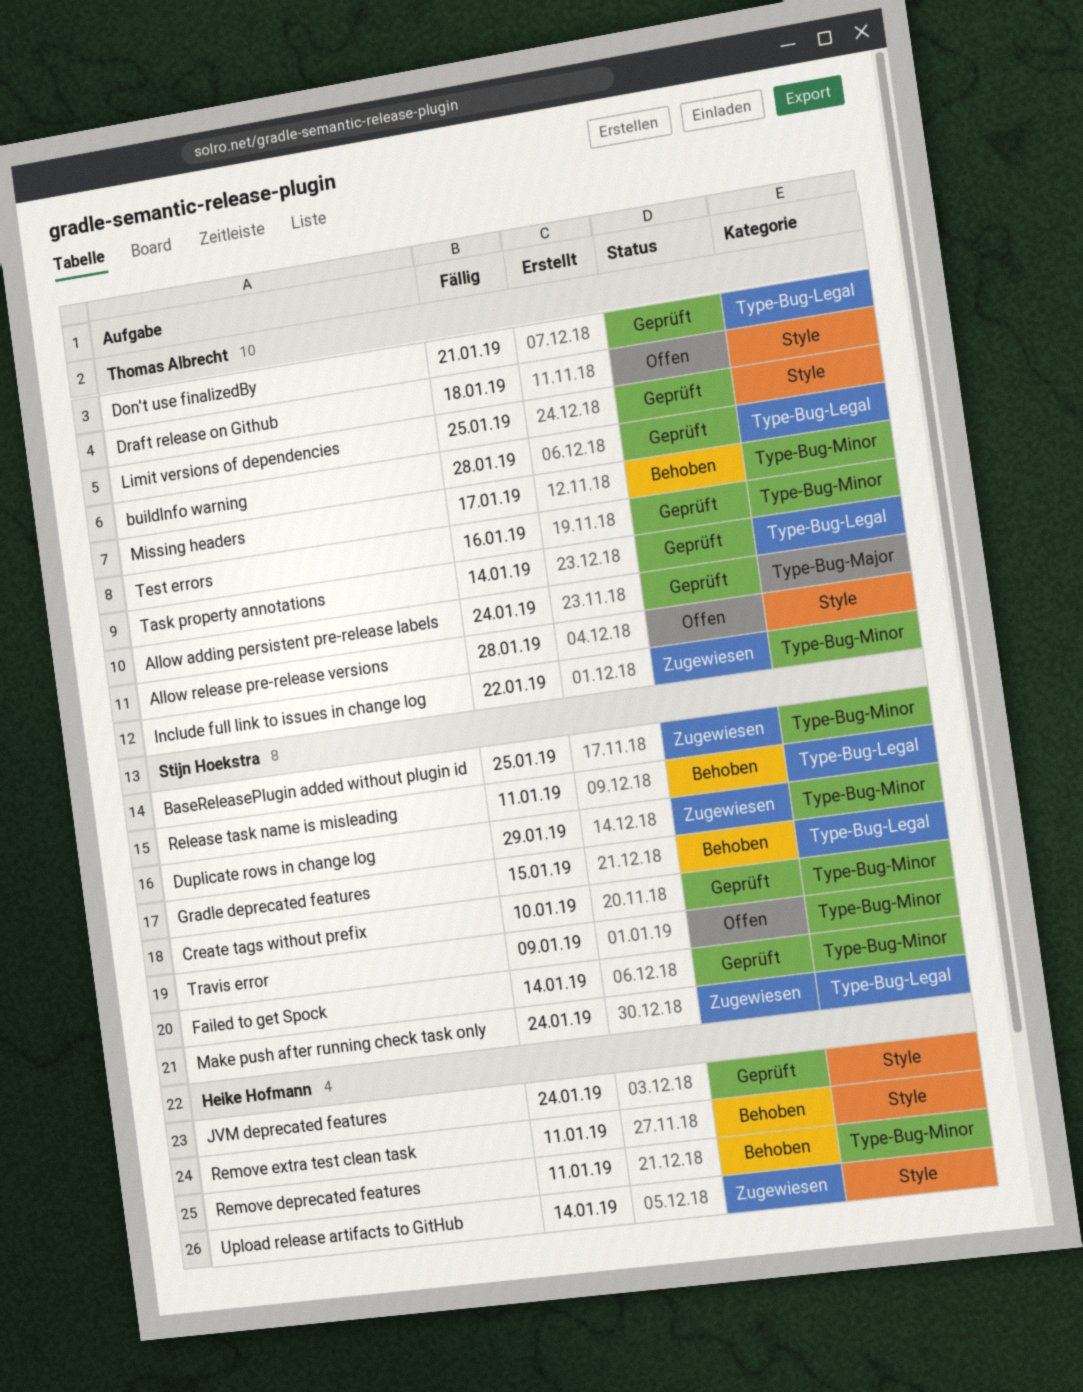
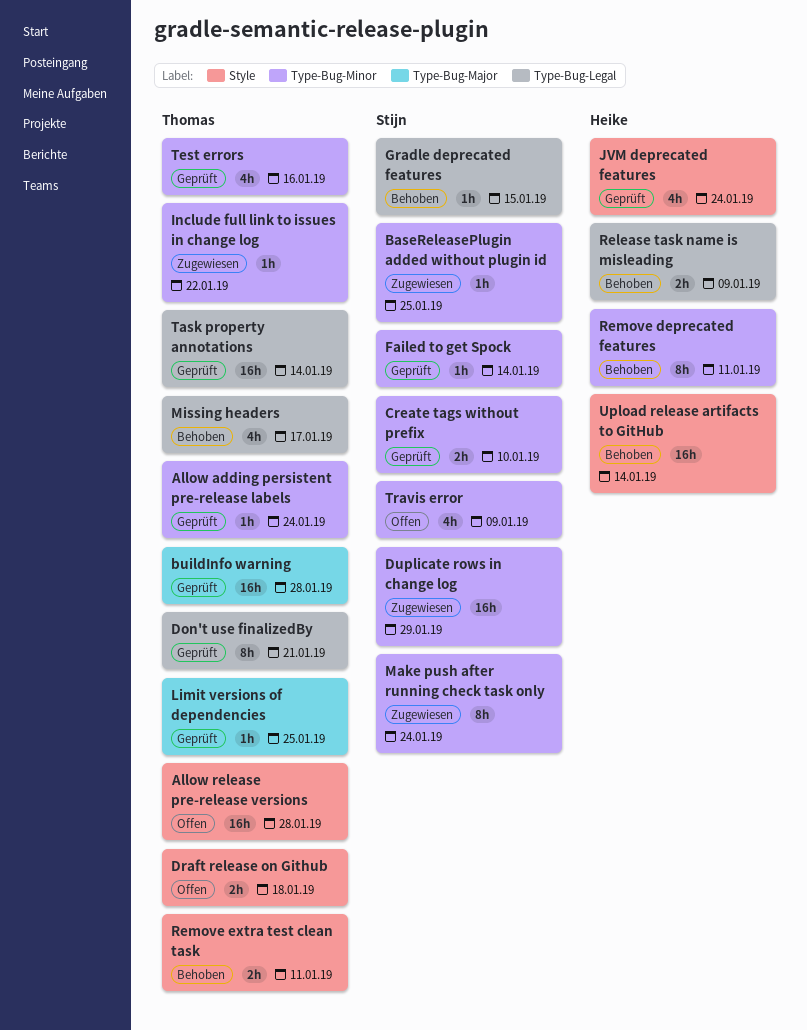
Allow adding persistent pre-release labels, label: Type-Bug-Major -> Type-Bug-Minor
buildInfo warning, label: Type-Bug-Legal -> Type-Bug-Major
Limit versions of dependencies, label: Style -> Type-Bug-Major
Make push after running check task only, label: Type-Bug-Legal -> Type-Bug-Minor
Missing headers, label: Type-Bug-Minor -> Type-Bug-Legal
Release task name is misleading, owner: Stijn Hoekstra -> Heike Hofmann
Release task name is misleading, due: Jan 11 -> Jan 9
Remove extra test clean task, owner: Heike Hofmann -> Thomas Albrecht
Upload release artifacts to GitHub, status: Zugewiesen -> Behoben

